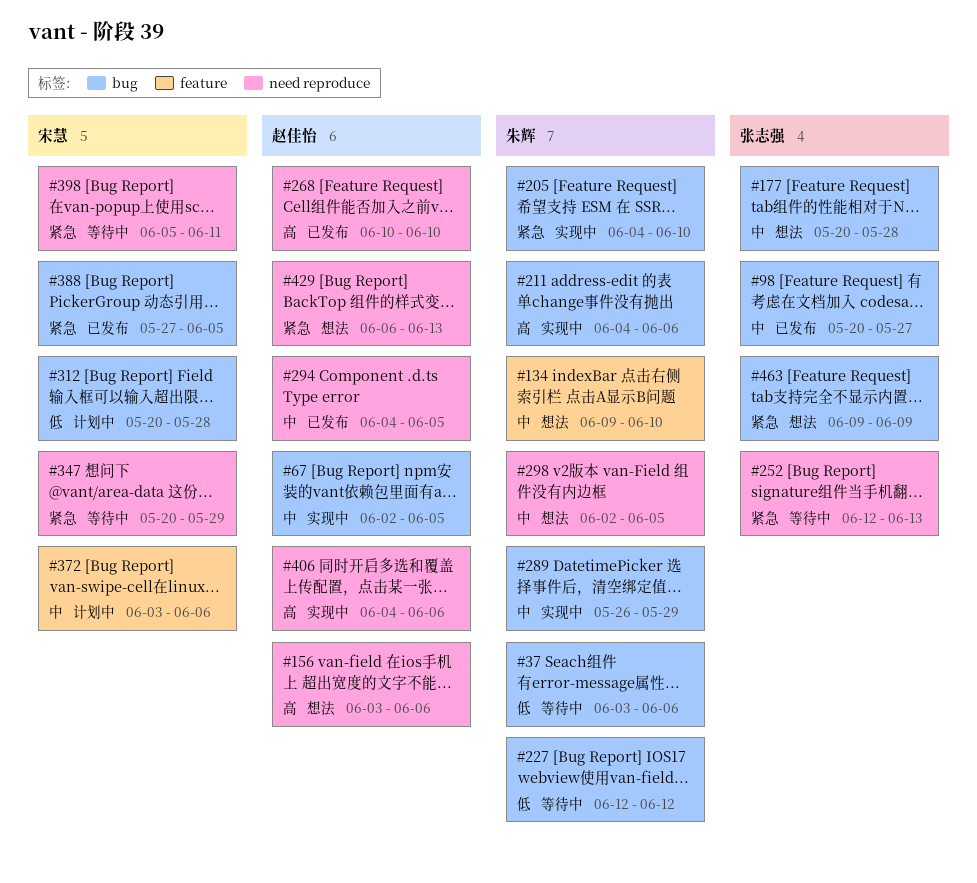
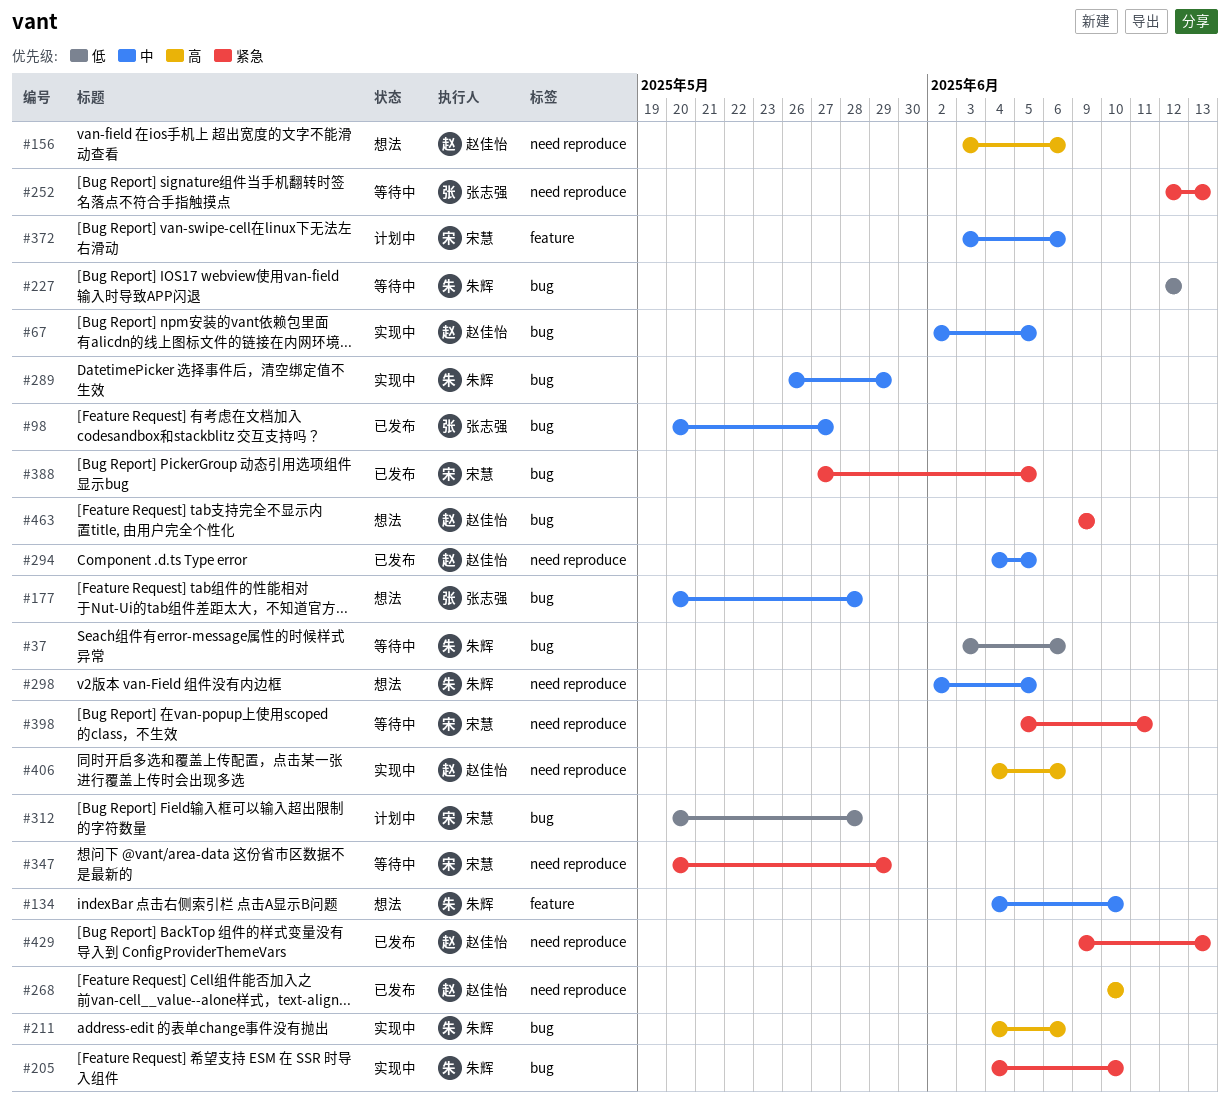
#134, start: Jun 9 -> Jun 4
#429, status: 想法 -> 已发布
#429, start: Jun 6 -> Jun 9
#463, owner: 张志强 -> 赵佳怡

